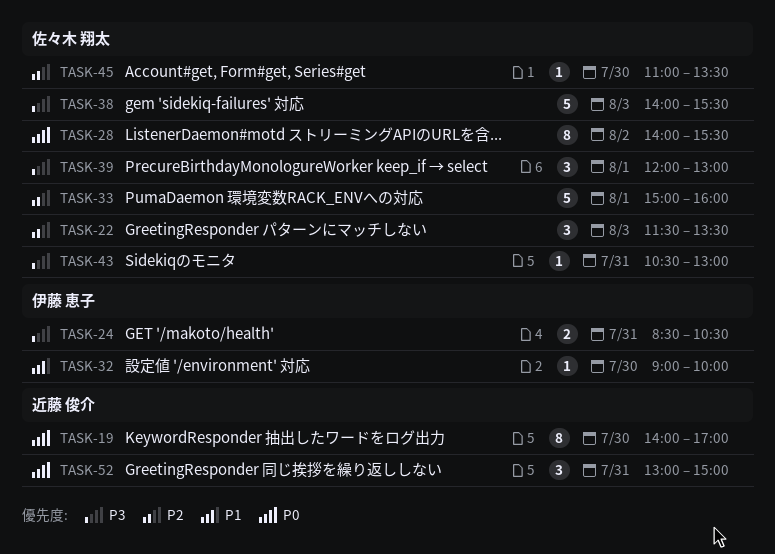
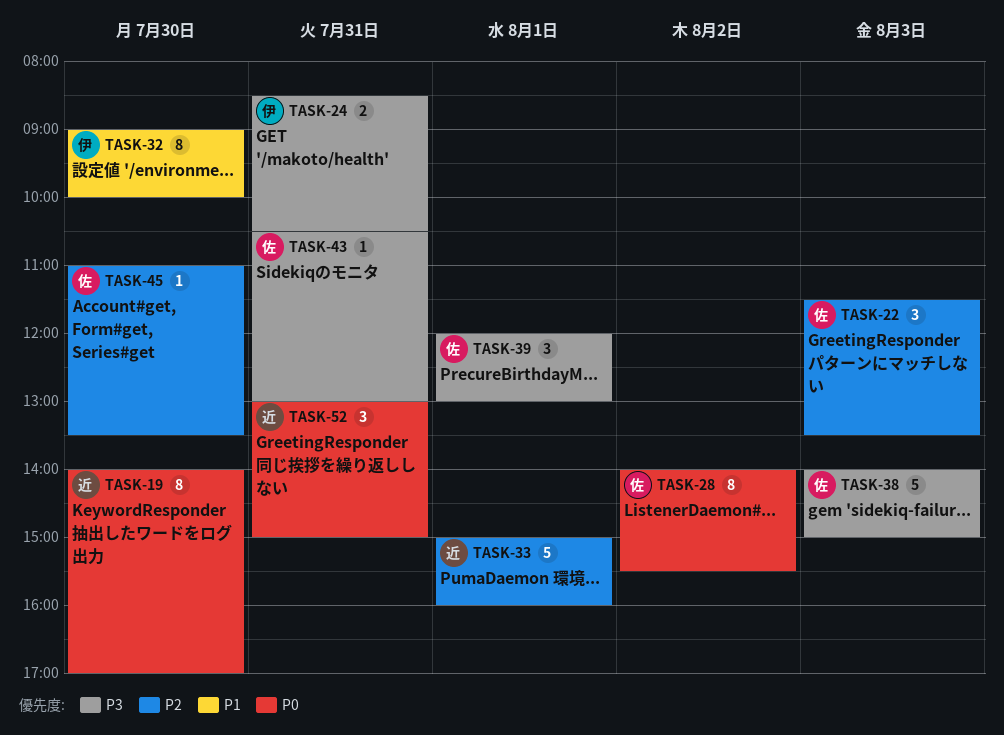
TASK-32, estimate: 1 -> 8
TASK-33, owner: 佐々木 翔太 -> 近藤 俊介
TASK-38, ends: 15:30 -> 15:00

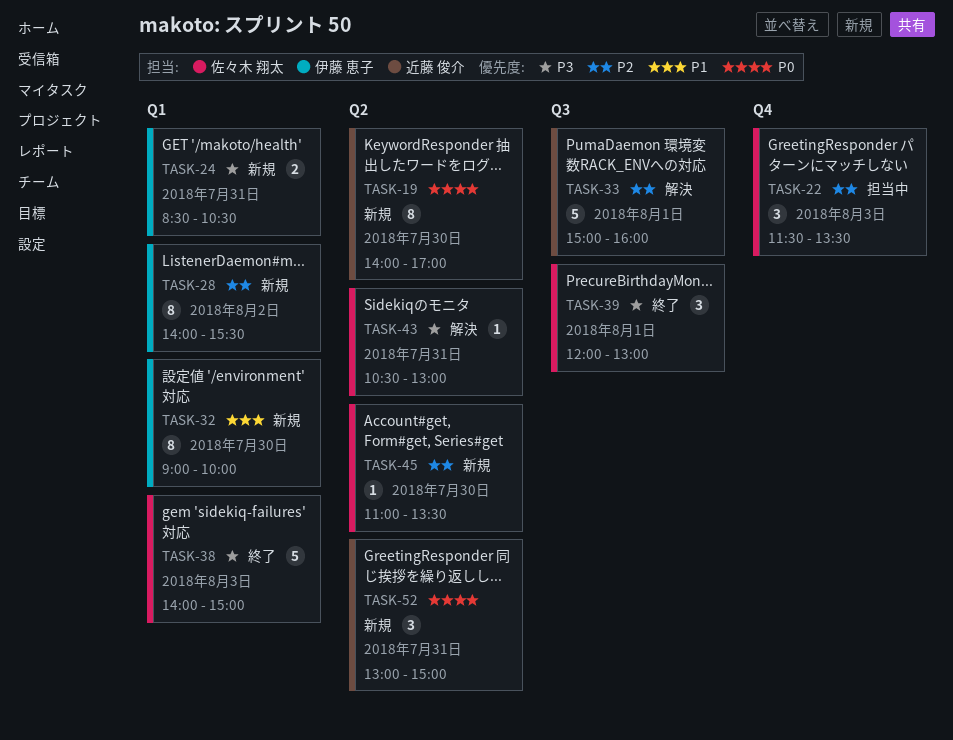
TASK-28, owner: 佐々木 翔太 -> 伊藤 恵子
TASK-28, priority: P0 -> P2

